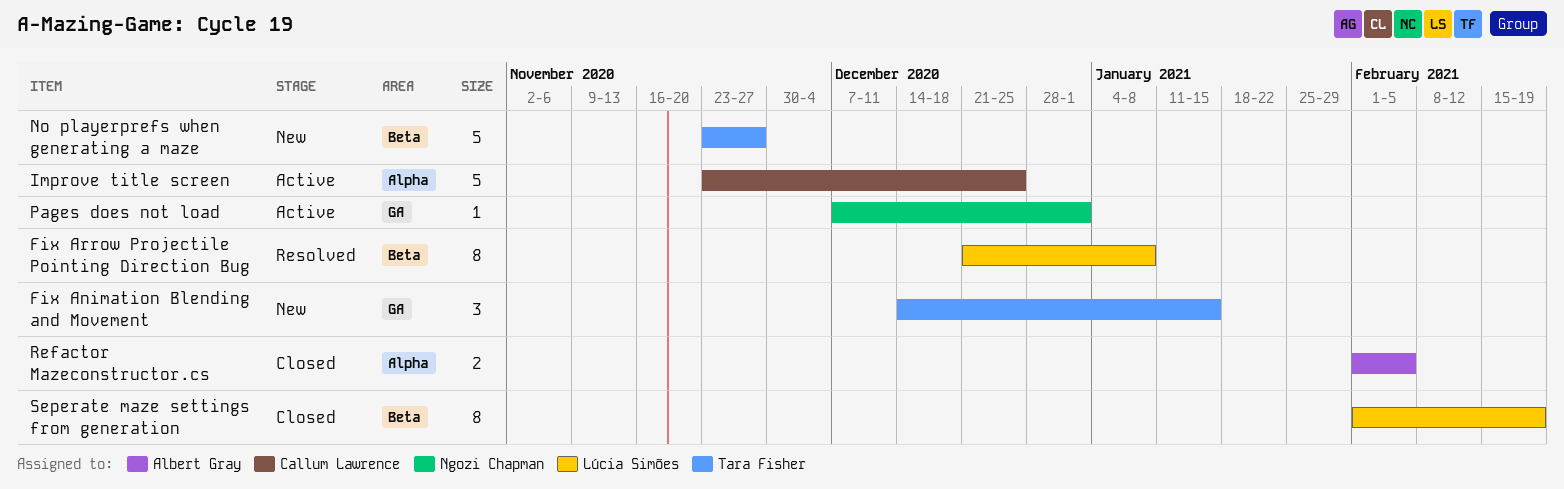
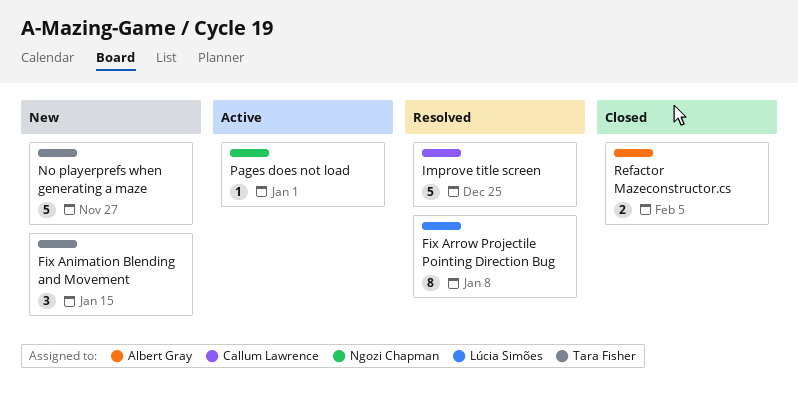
Improve title screen, status: Active -> Resolved
Seperate maze settings from generation: present -> none

